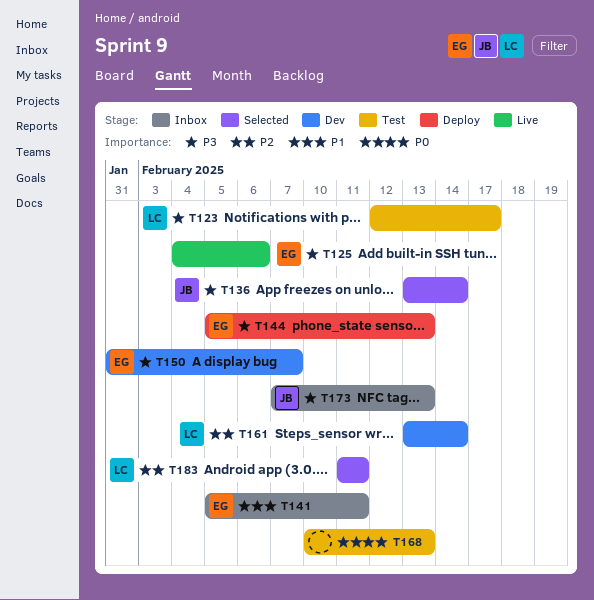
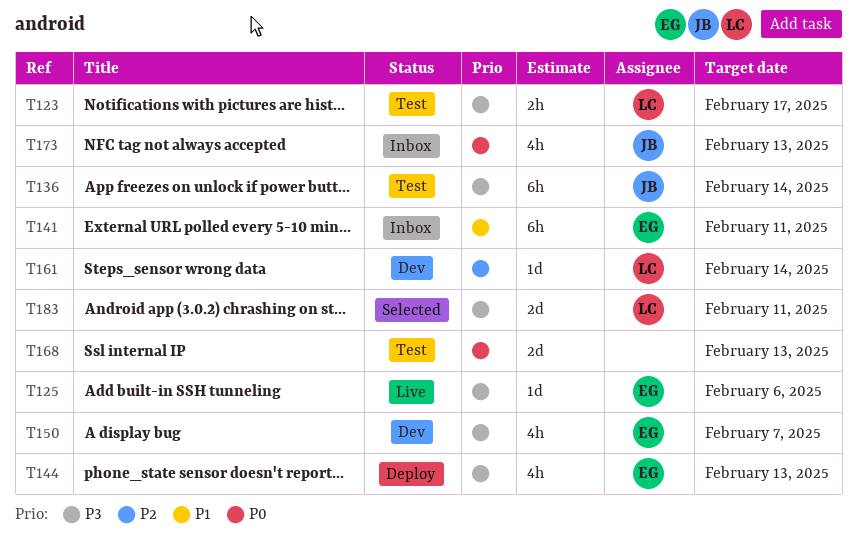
T136, status: Selected -> Test
T173, priority: P3 -> P0
T183, priority: P2 -> P3

